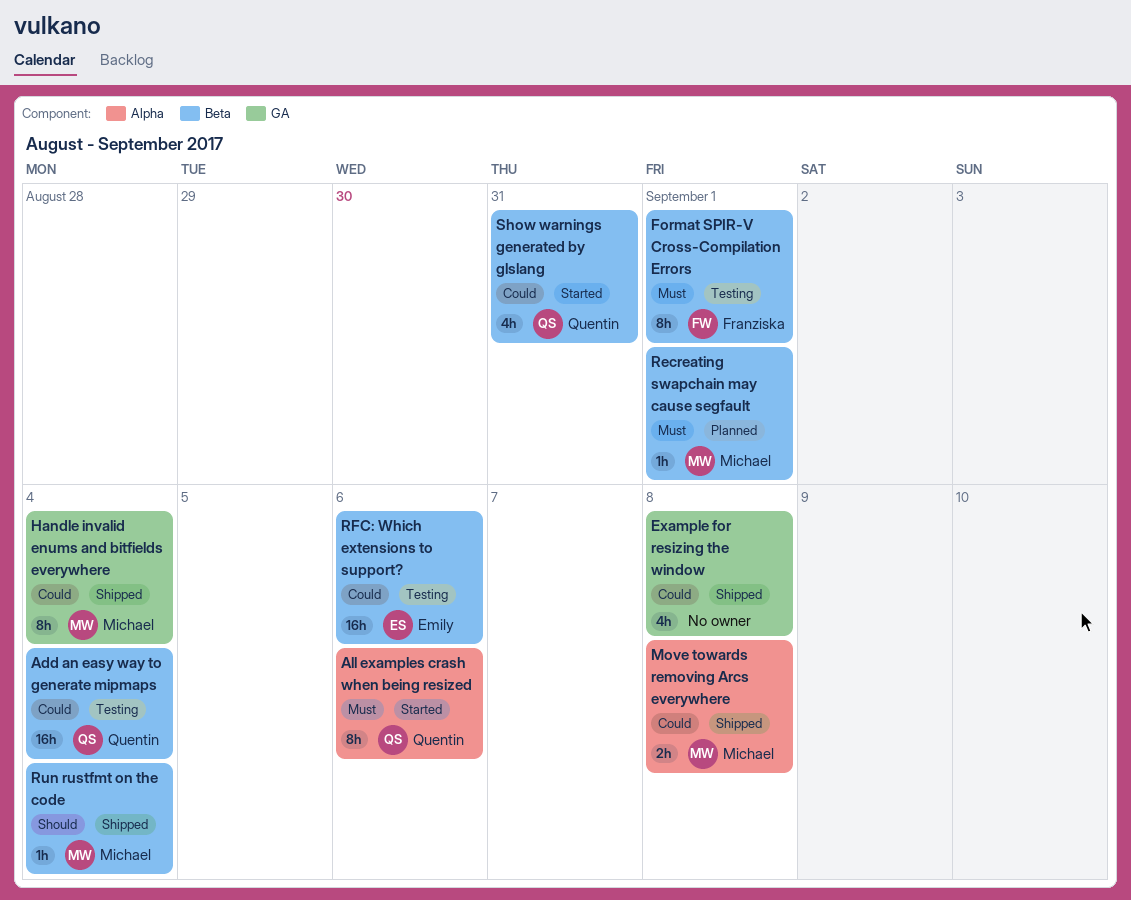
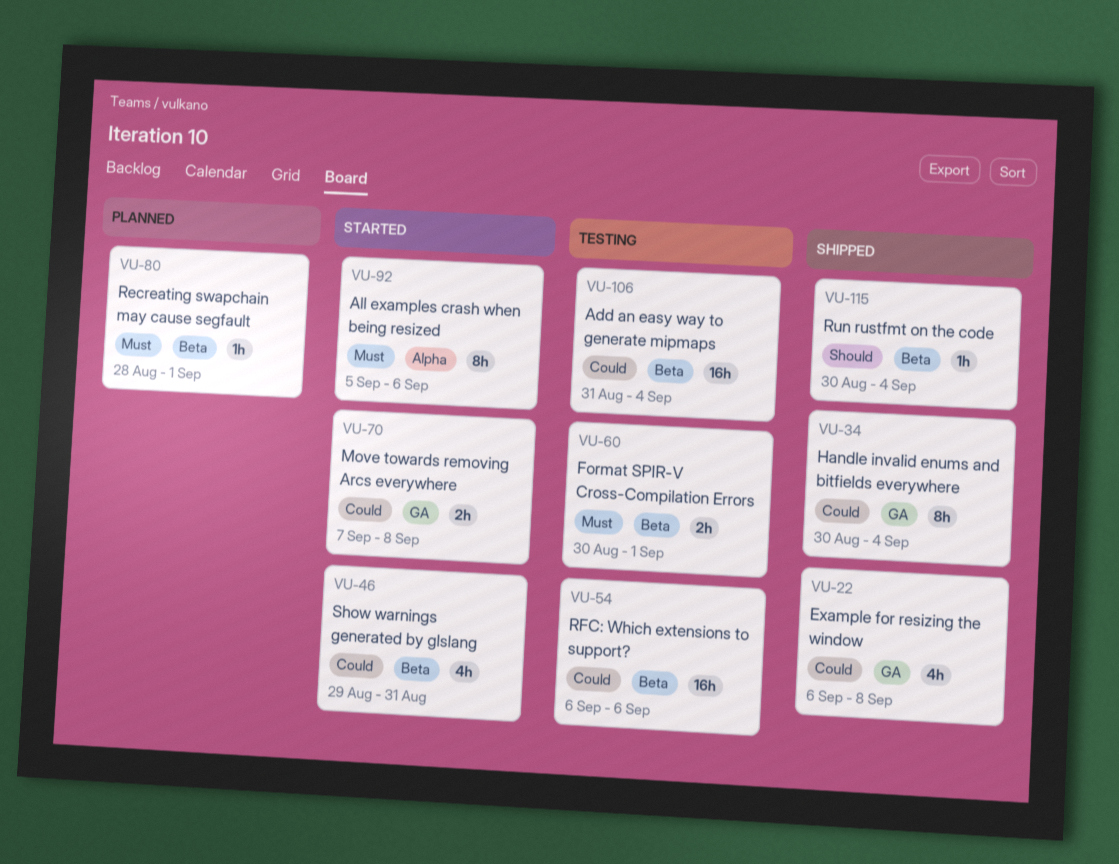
Format SPIR-V Cross-Compilation Errors, estimate: 8h -> 2h
Move towards removing Arcs everywhere, status: Shipped -> Started
Move towards removing Arcs everywhere, label: Alpha -> GA

